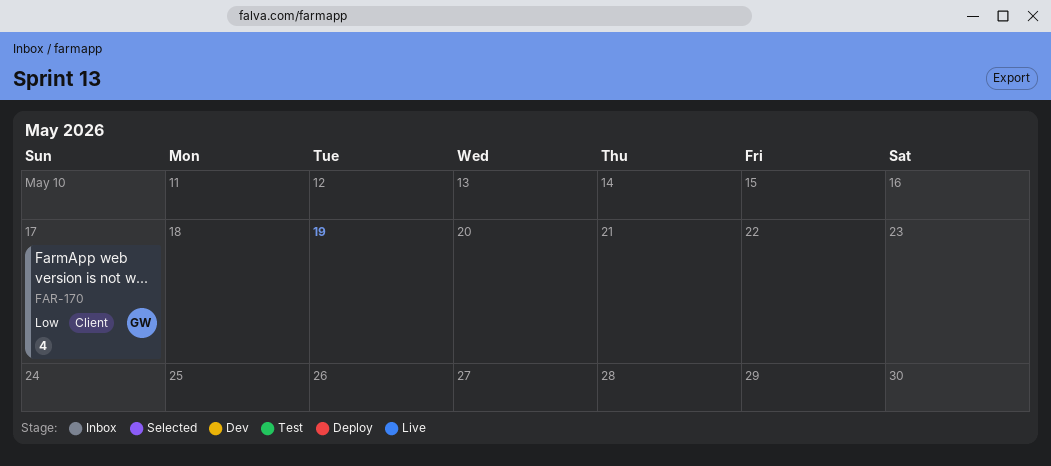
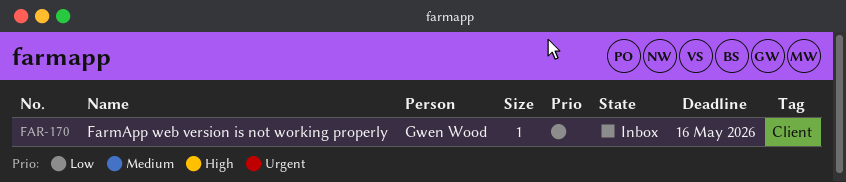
FAR-170, estimate: 4 -> 1
FAR-170, due: May 17 -> May 16

